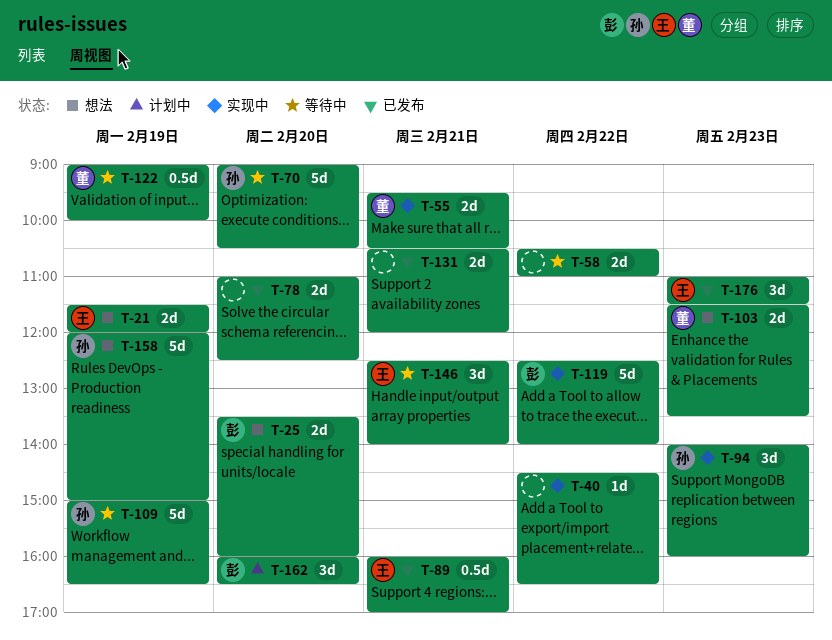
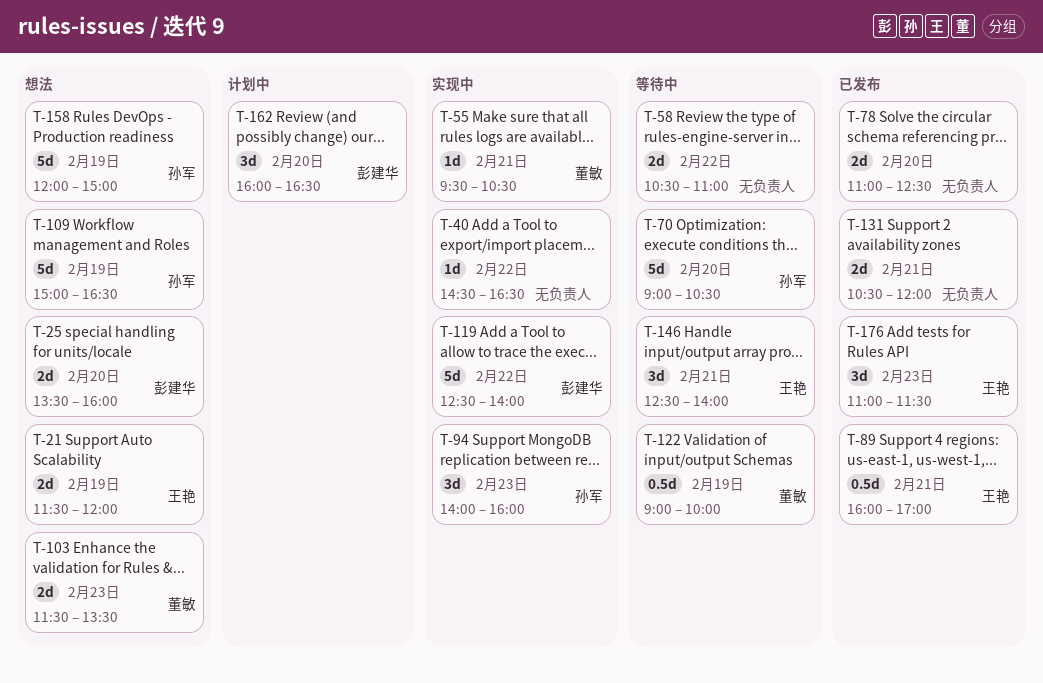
T-55, estimate: 2d -> 1d
T-109, status: 等待中 -> 想法

